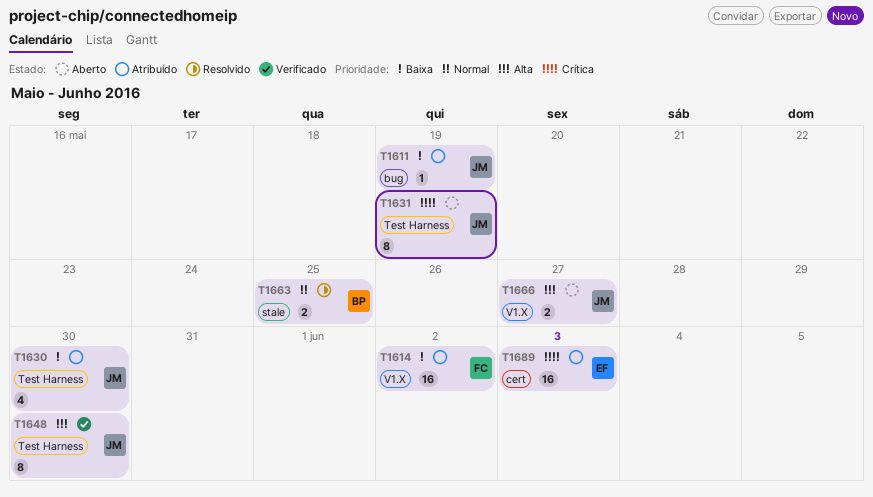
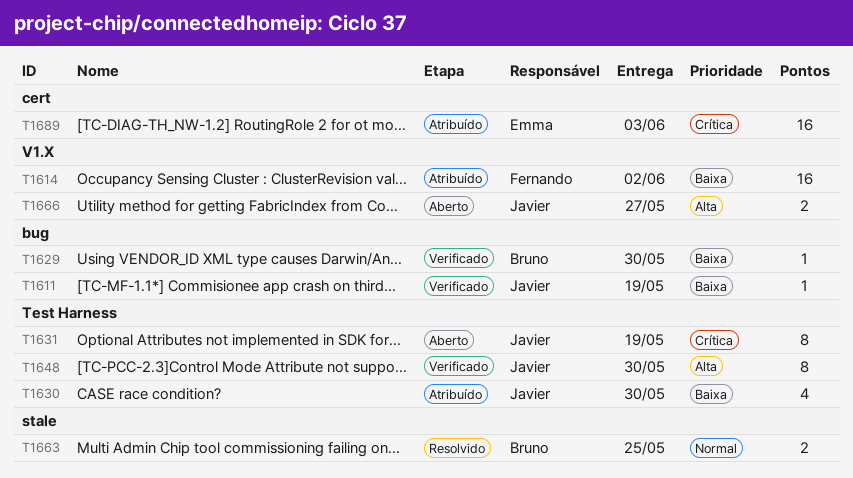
T1611, status: Atribuído -> Verificado
T1629: none -> present

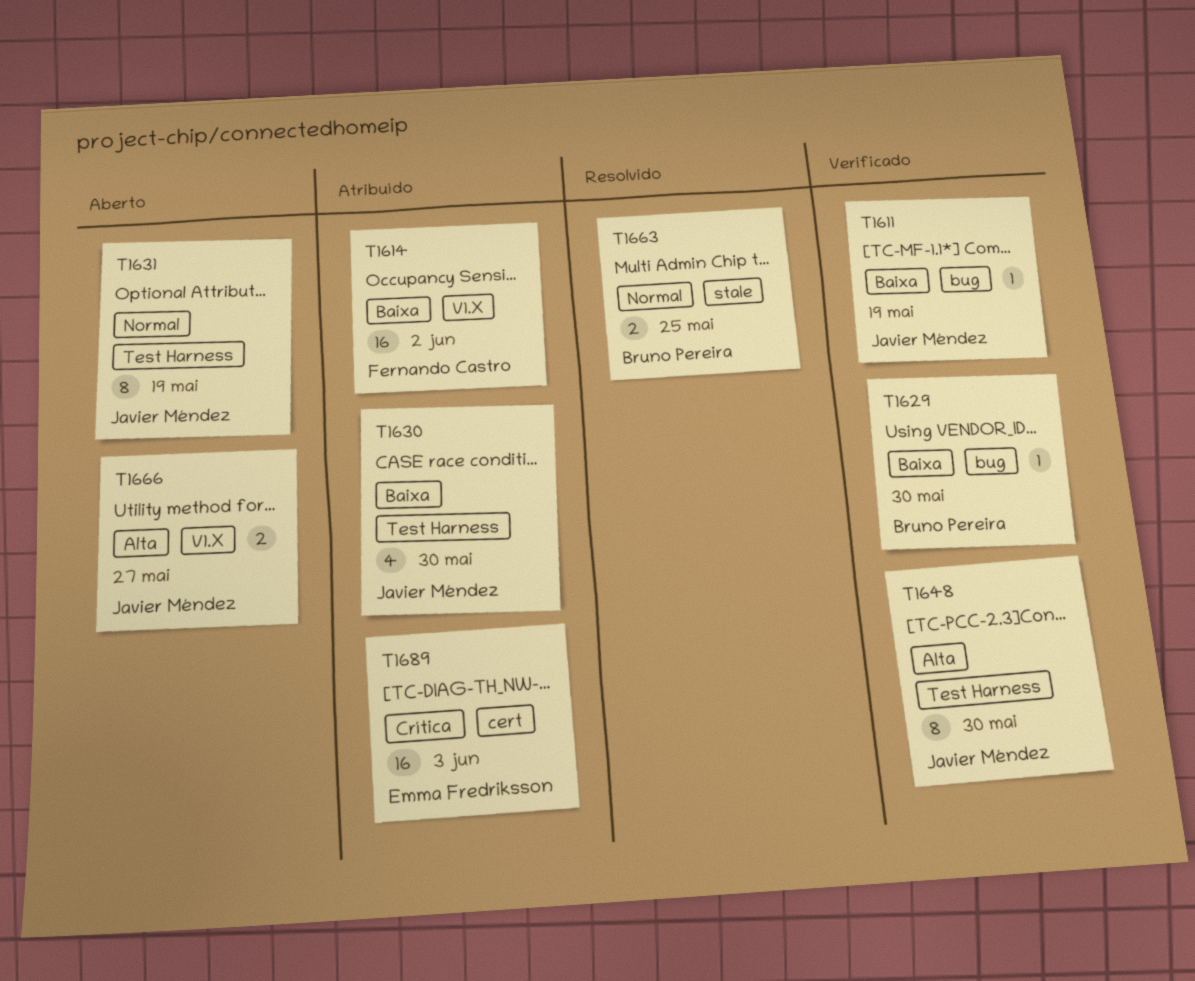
T1631, priority: Crítica -> Normal

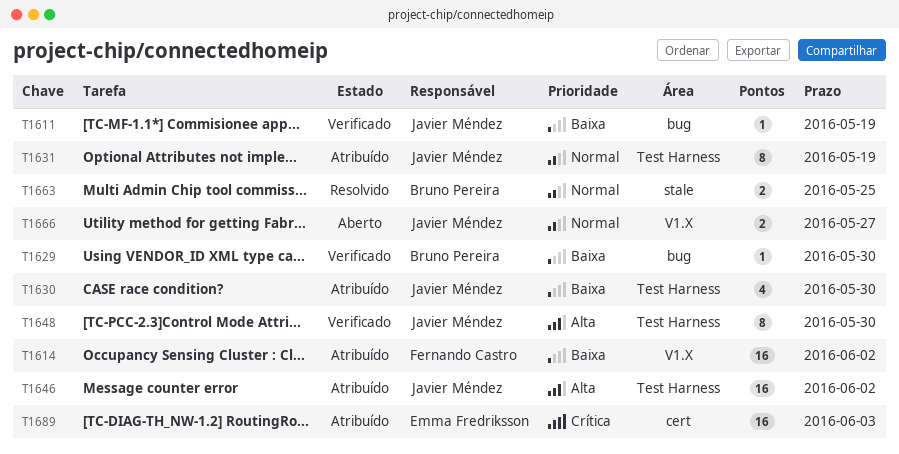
T1631, status: Aberto -> Atribuído
T1646: none -> present
T1666, priority: Alta -> Normal

